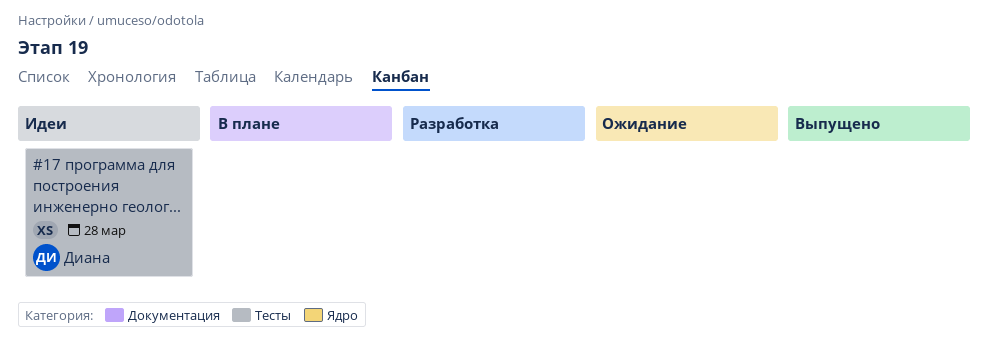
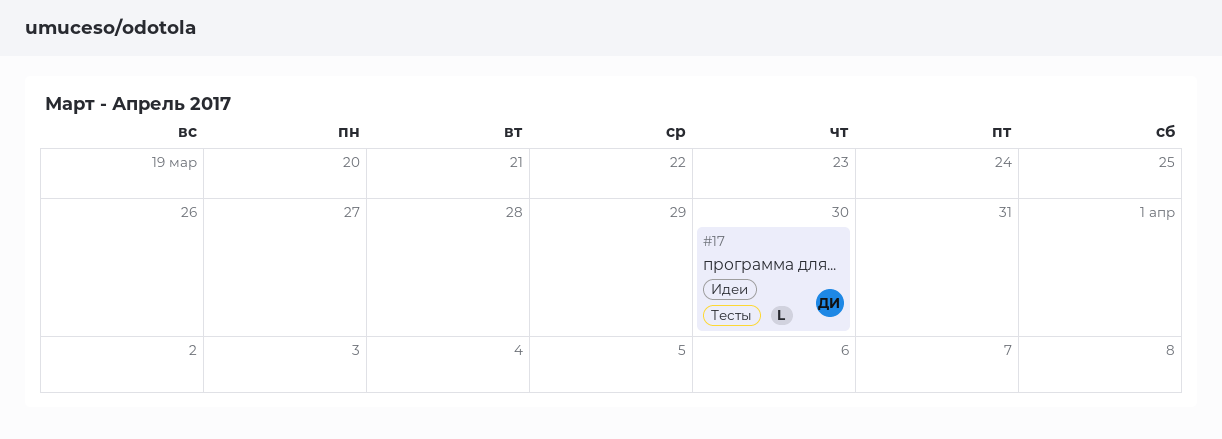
#17, estimate: XS -> L
#17, due: Mar 28 -> Mar 30

